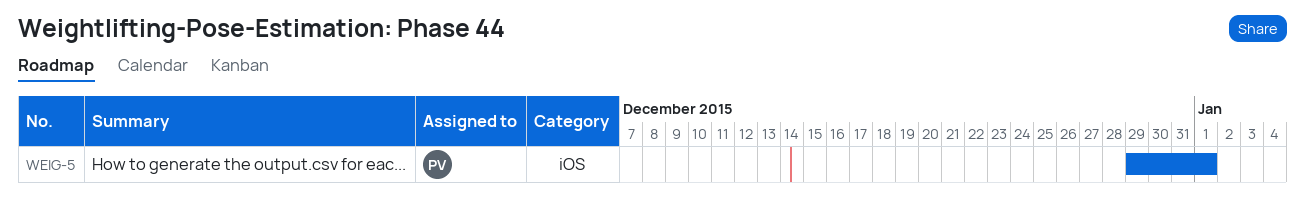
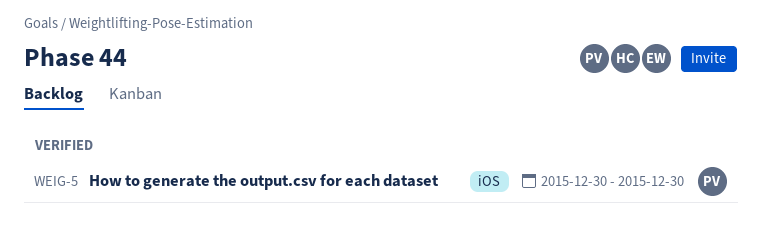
WEIG-5, start: Dec 29 -> Dec 30
WEIG-5, due: Jan 1 -> Dec 30

